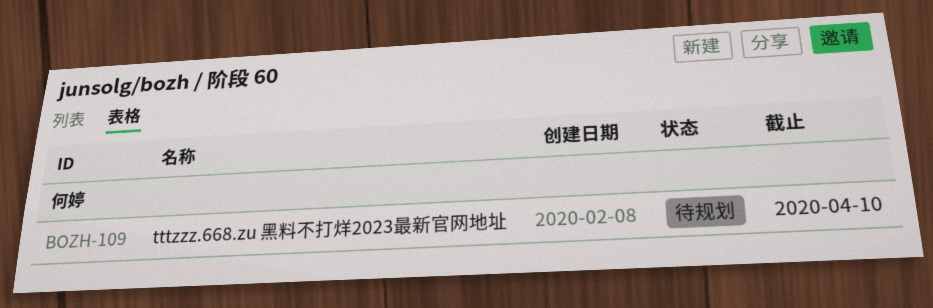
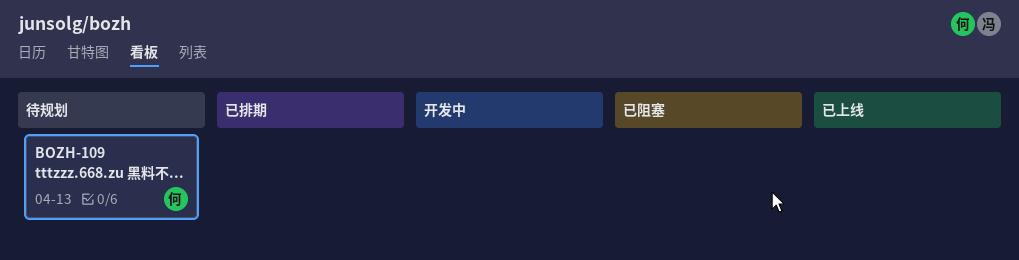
BOZH-109, due: Apr 10 -> Apr 13

